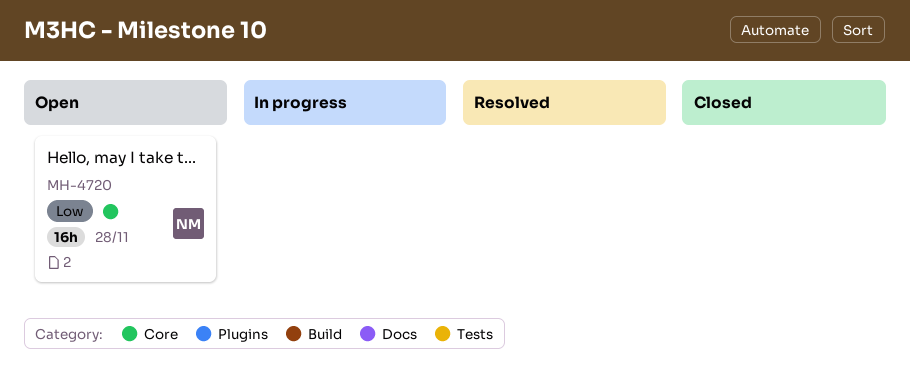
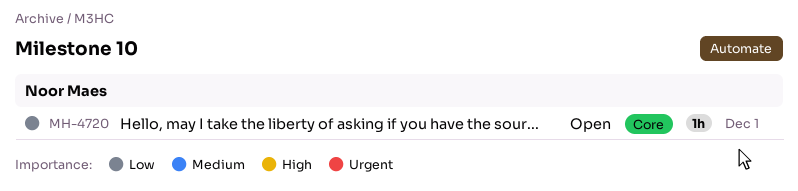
MH-4720, estimate: 16h -> 1h
MH-4720, due: Nov 28 -> Dec 1

